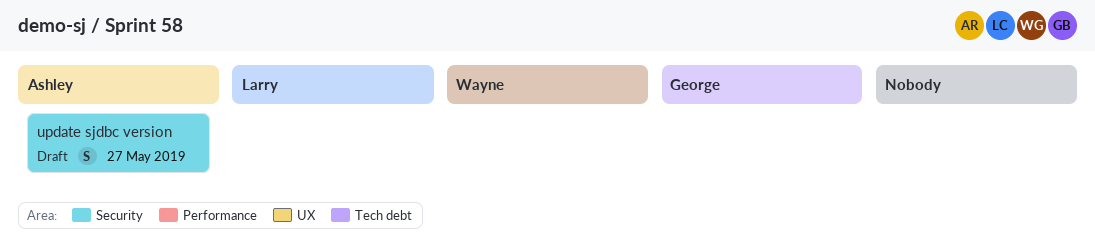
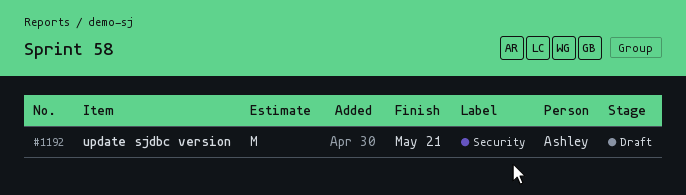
update sjdbc version, estimate: S -> M
update sjdbc version, due: May 27 -> May 21

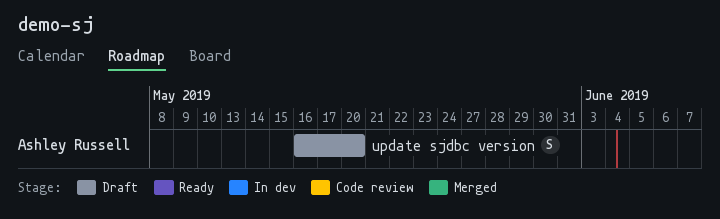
update sjdbc version, estimate: M -> S
update sjdbc version, due: May 21 -> May 20

